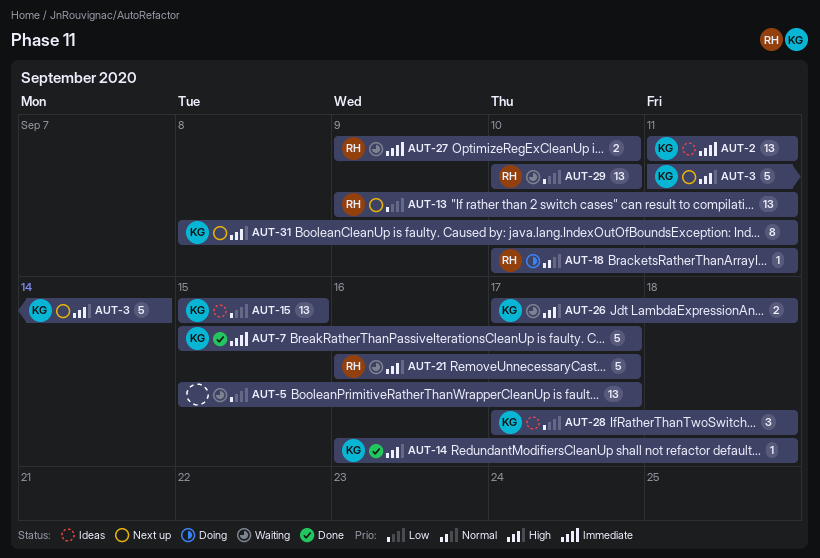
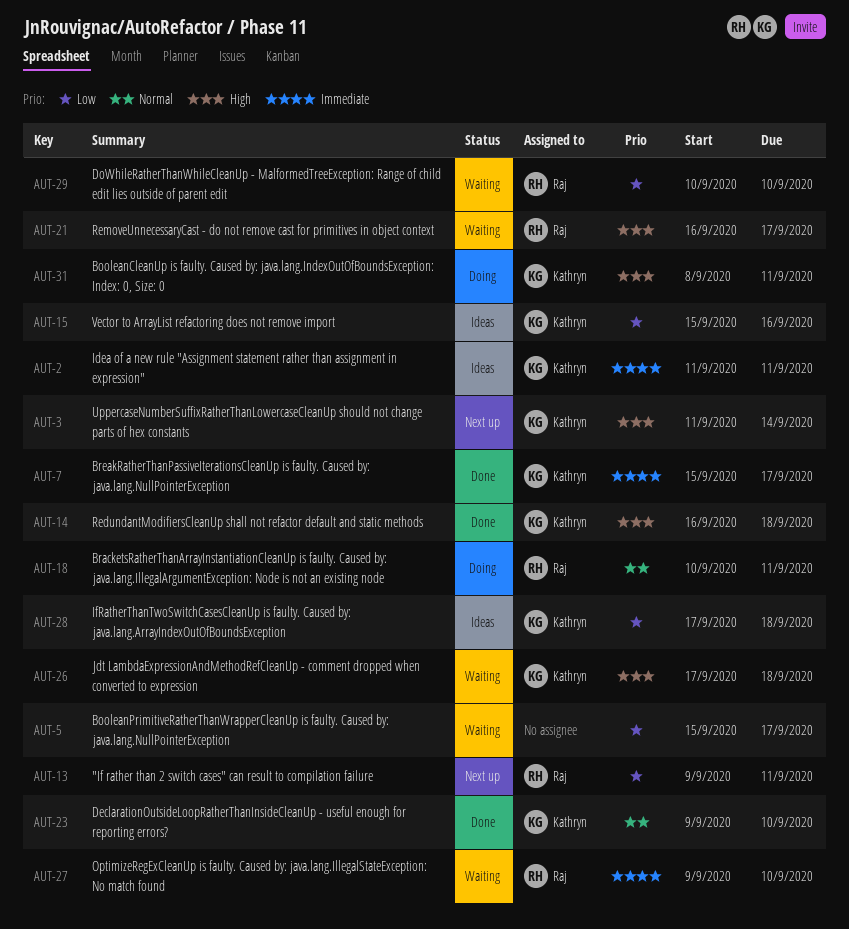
AUT-15, due: Sep 15 -> Sep 16
AUT-23: none -> present
AUT-31, status: Next up -> Doing

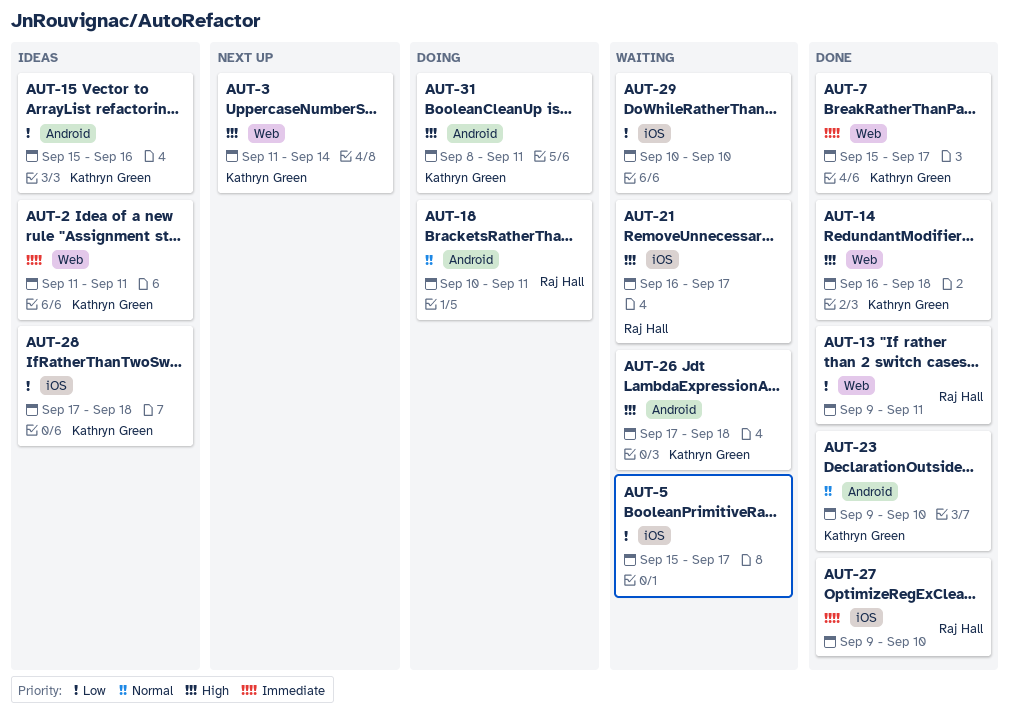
AUT-13, status: Next up -> Done
AUT-27, status: Waiting -> Done
AUT-29, owner: Raj Hall -> none

